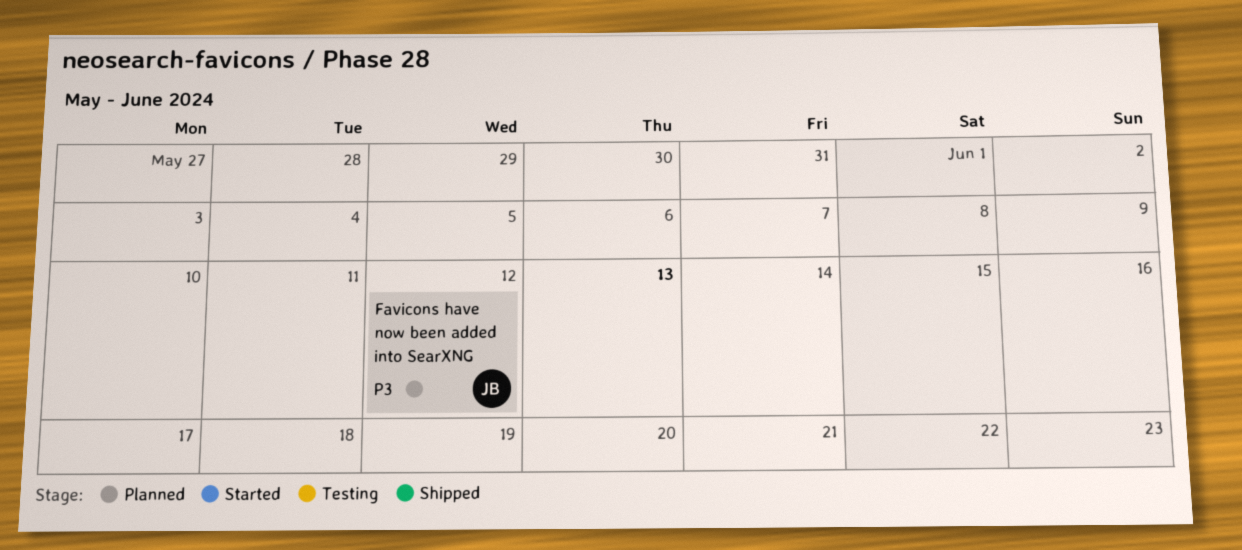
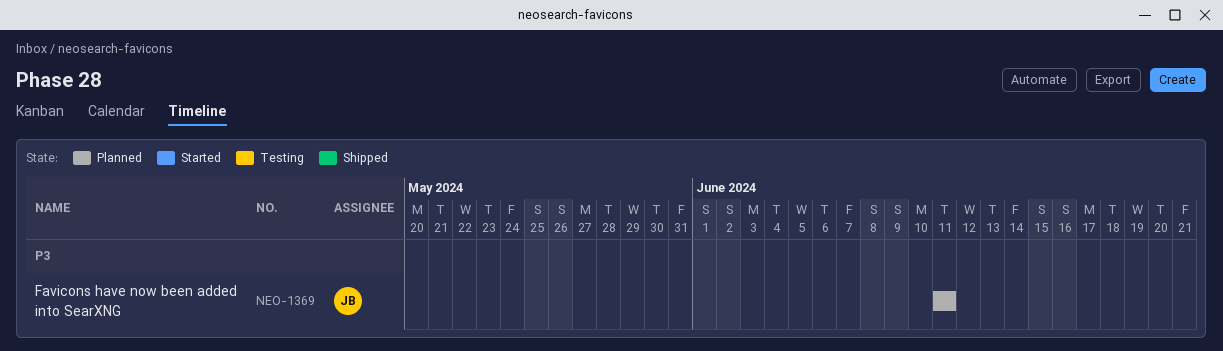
Favicons have now been added into SearXNG, due: Jun 12 -> Jun 11

